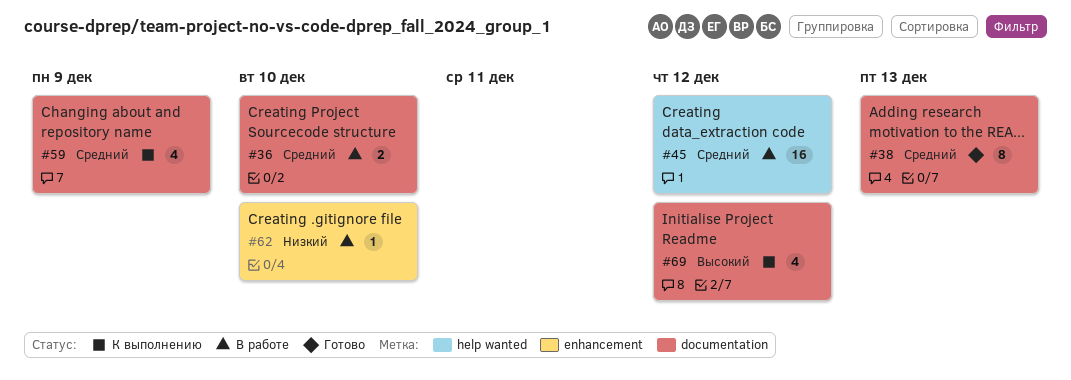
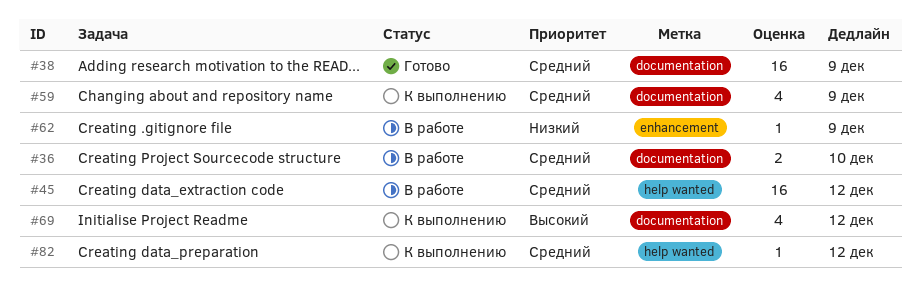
#38, estimate: 8 -> 16
#38, due: Dec 13 -> Dec 9
#62, due: Dec 10 -> Dec 9
#82: none -> present

